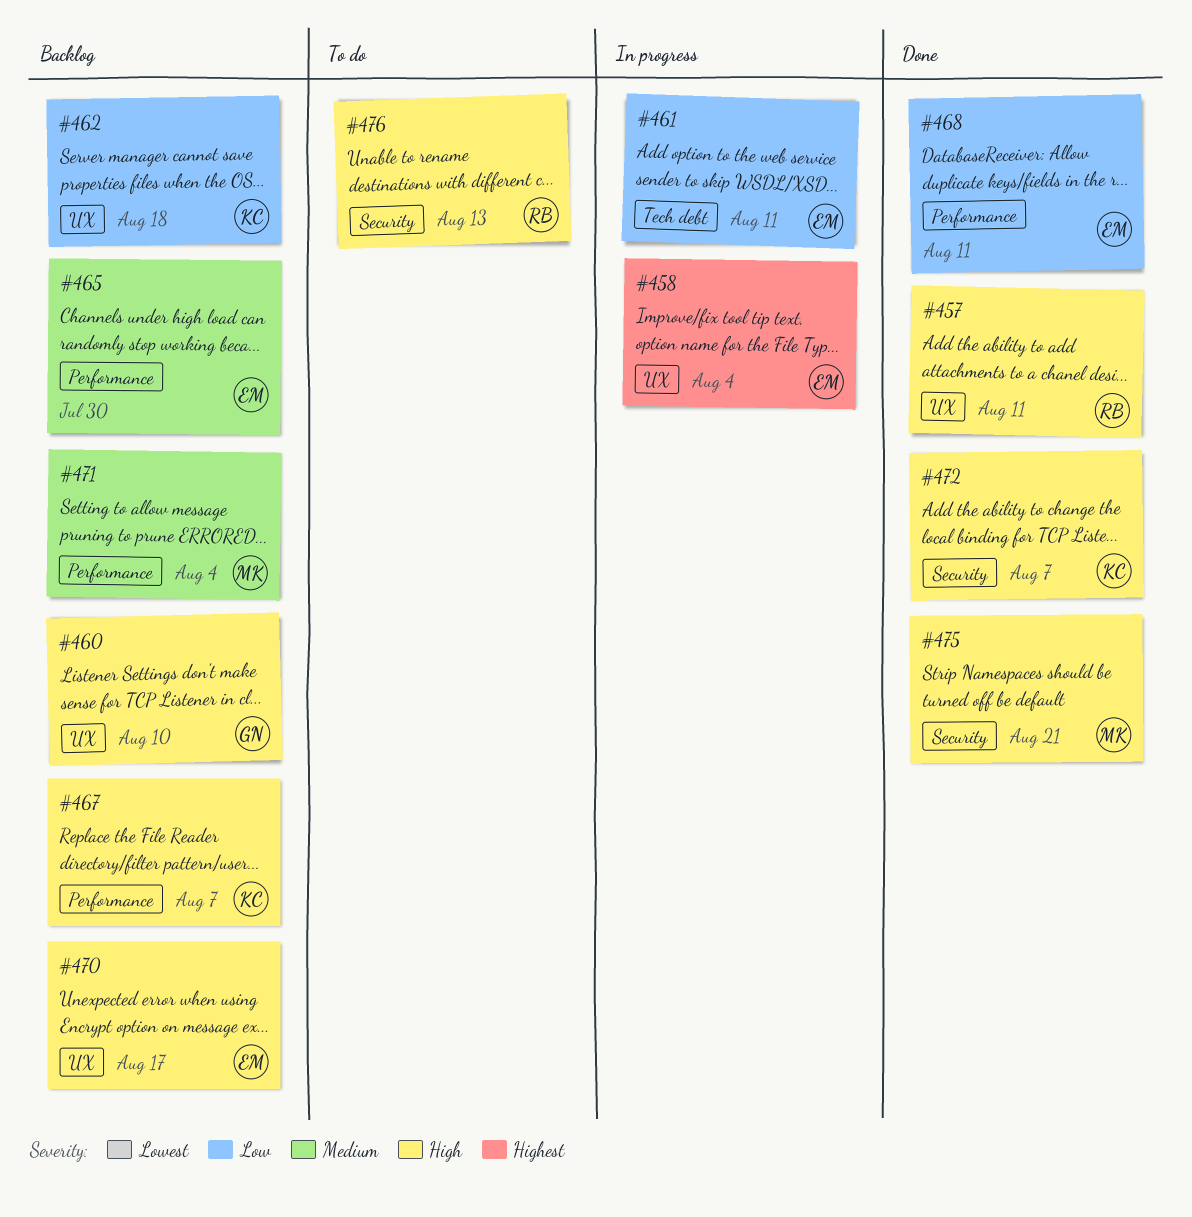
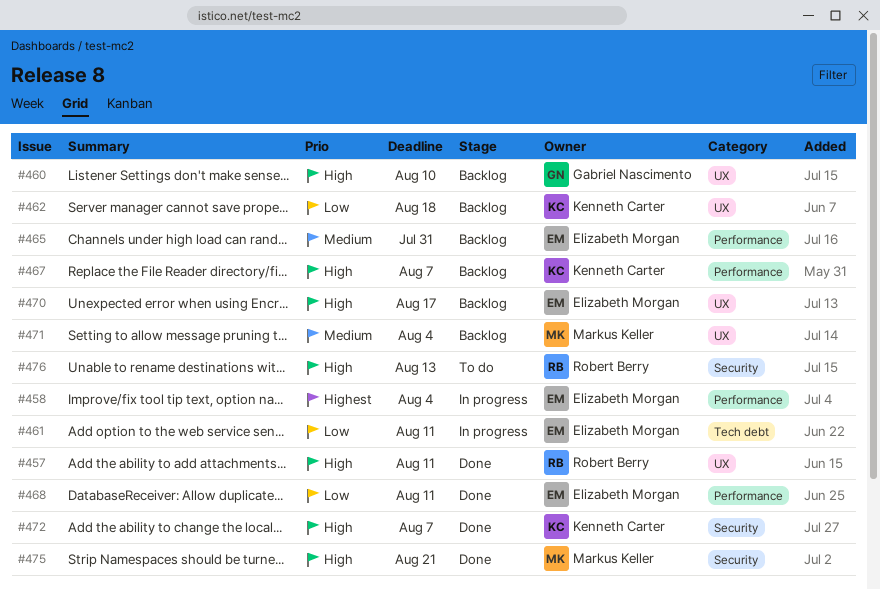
#458, label: UX -> Performance
#465, due: Jul 30 -> Jul 31
#471, label: Performance -> UX

